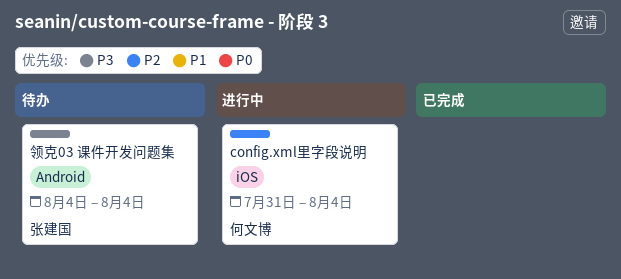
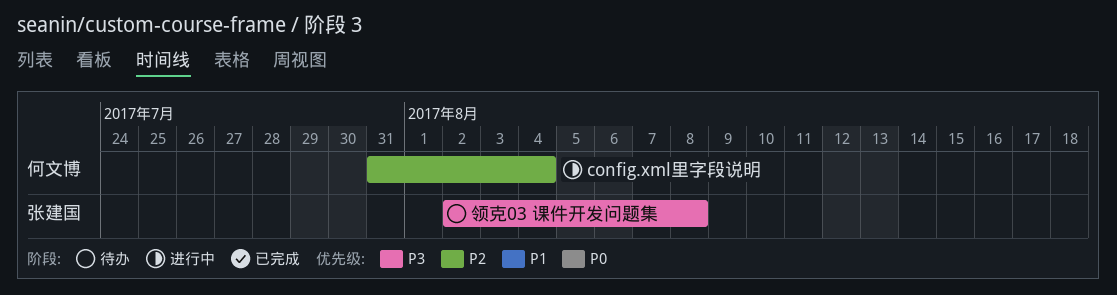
领克03 课件开发问题集, start: Aug 4 -> Aug 2
领克03 课件开发问题集, due: Aug 4 -> Aug 8

